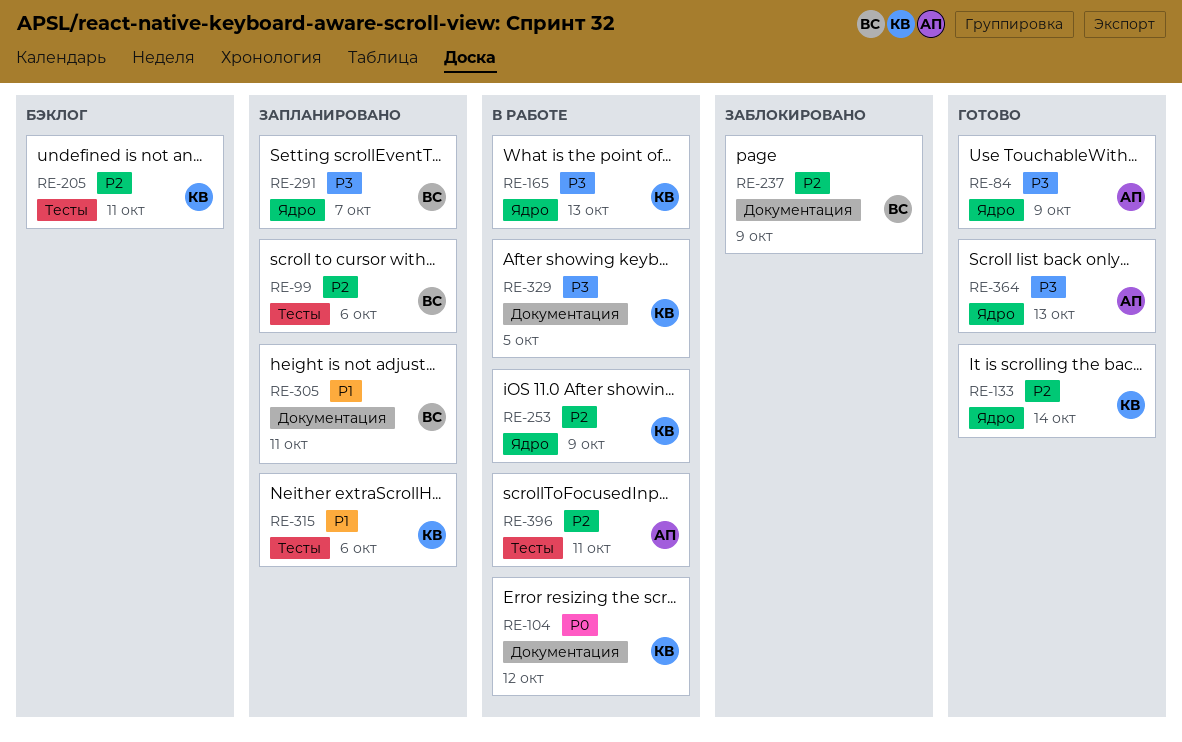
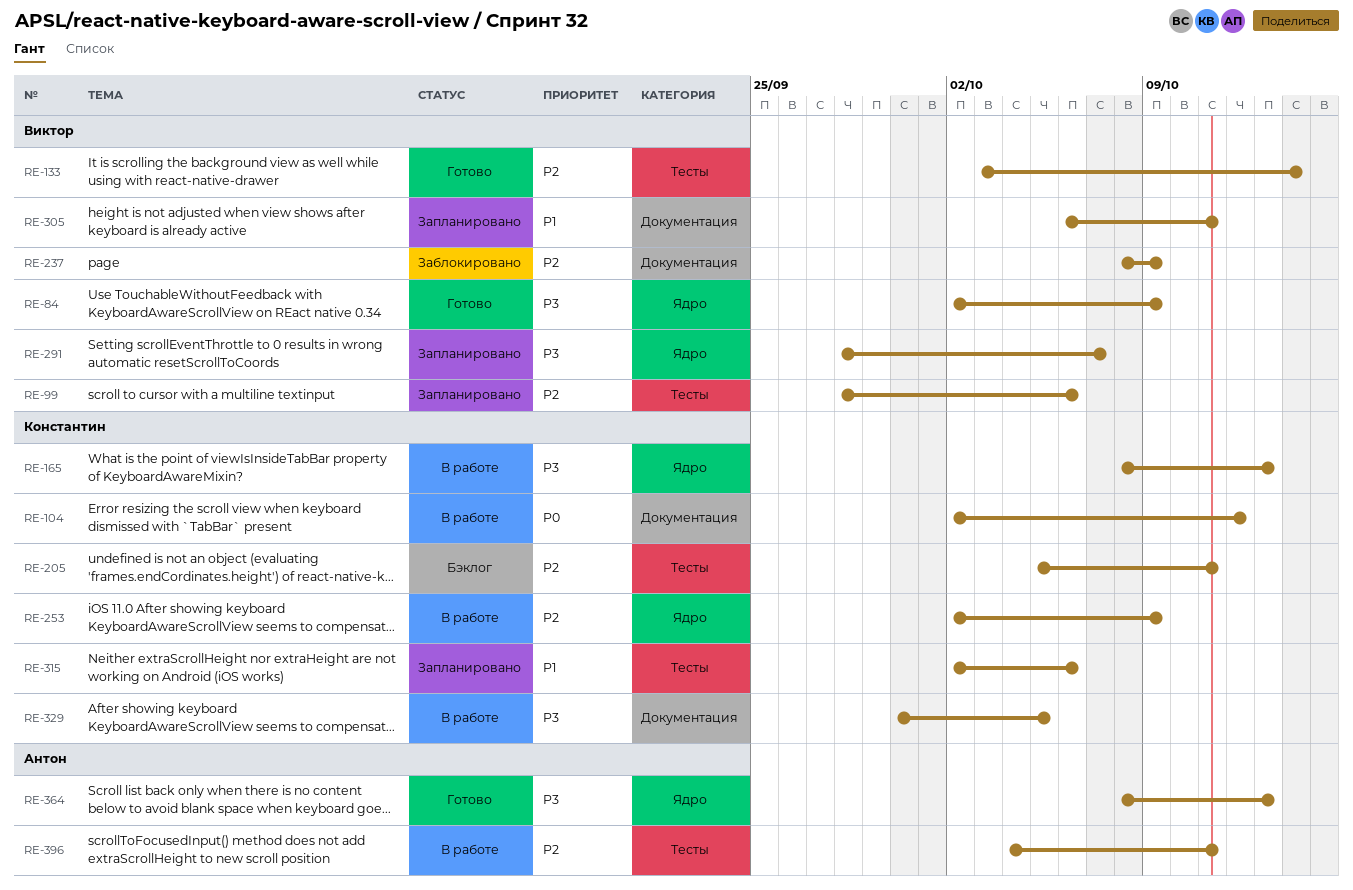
RE-84, owner: Антон -> Виктор
RE-133, owner: Константин -> Виктор
RE-133, label: Ядро -> Тесты

